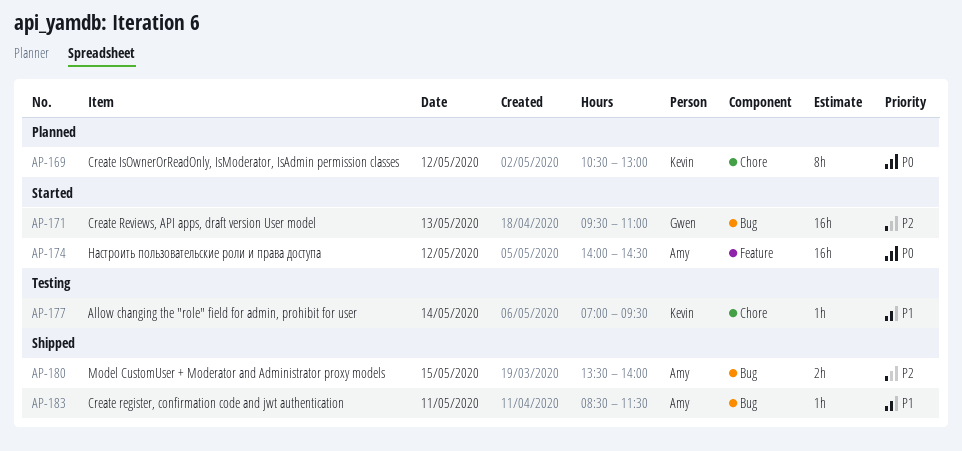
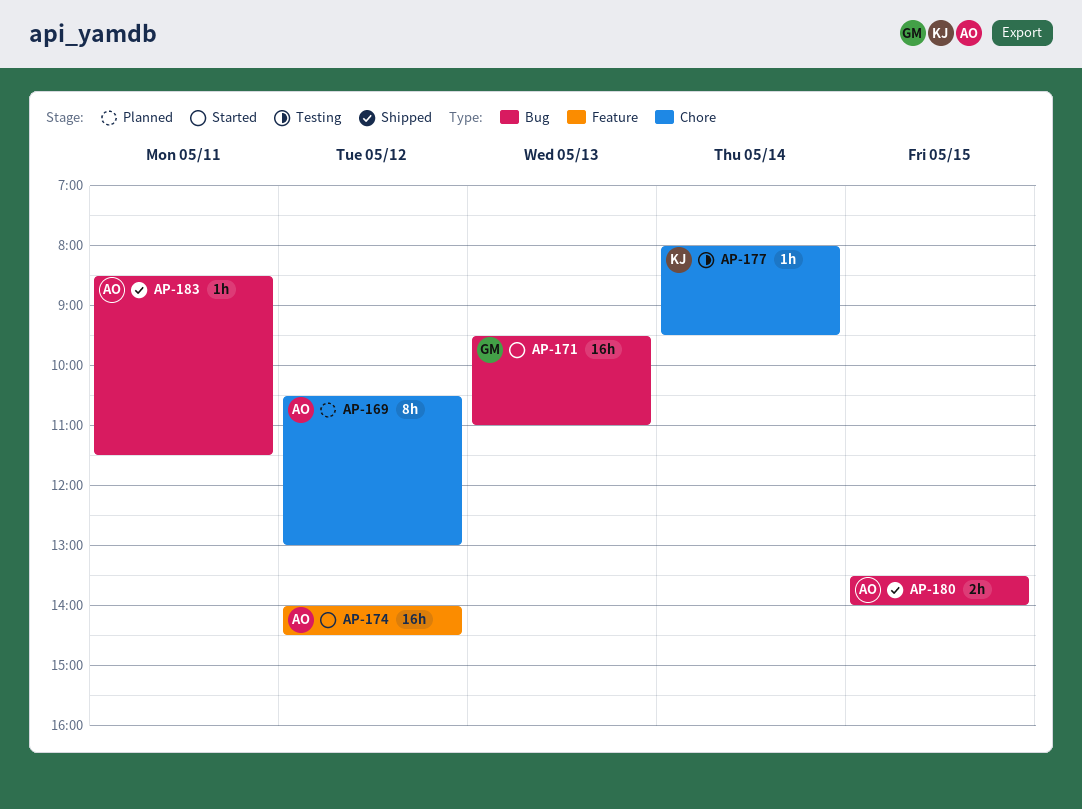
AP-169, owner: Kevin -> Amy
AP-177, begins: 07:00 -> 08:00

